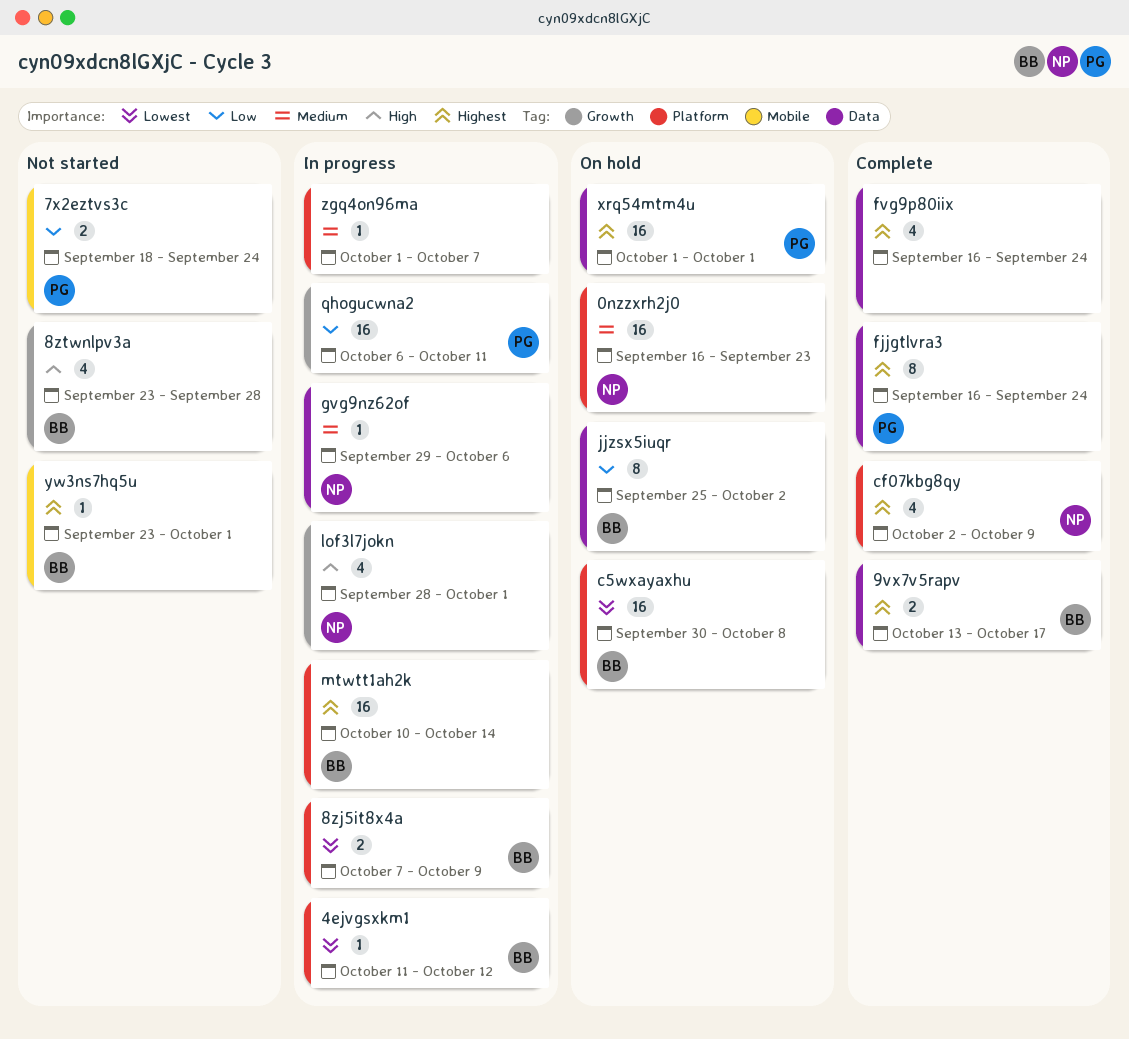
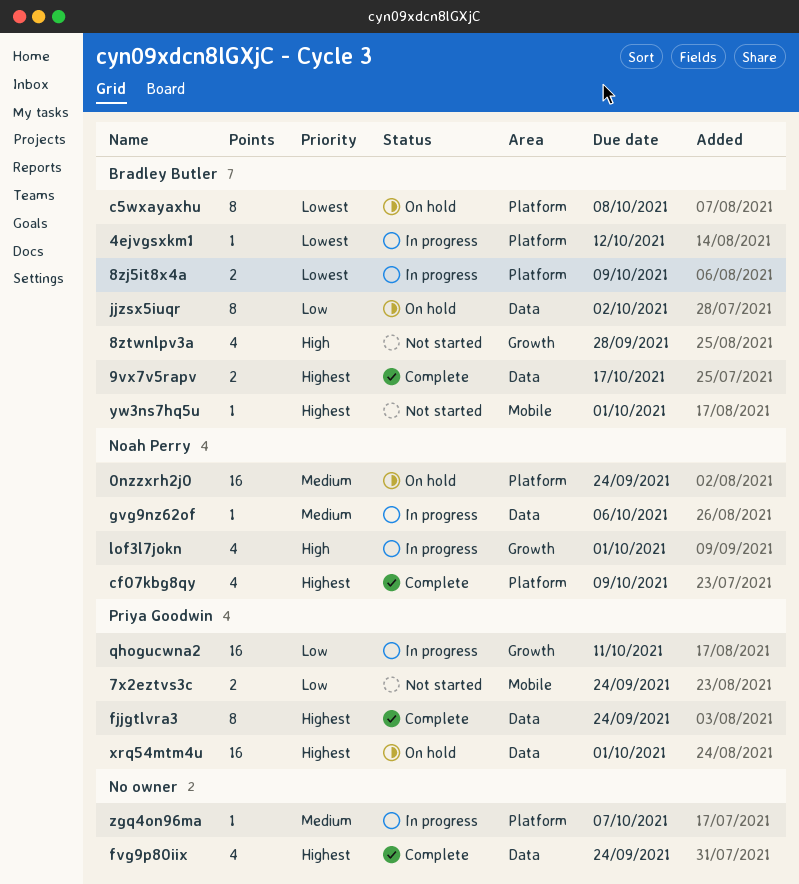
0nzzxrh2j0, due: Sep 23 -> Sep 24
c5wxayaxhu, estimate: 16 -> 8
mtwtt1ah2k: present -> none

